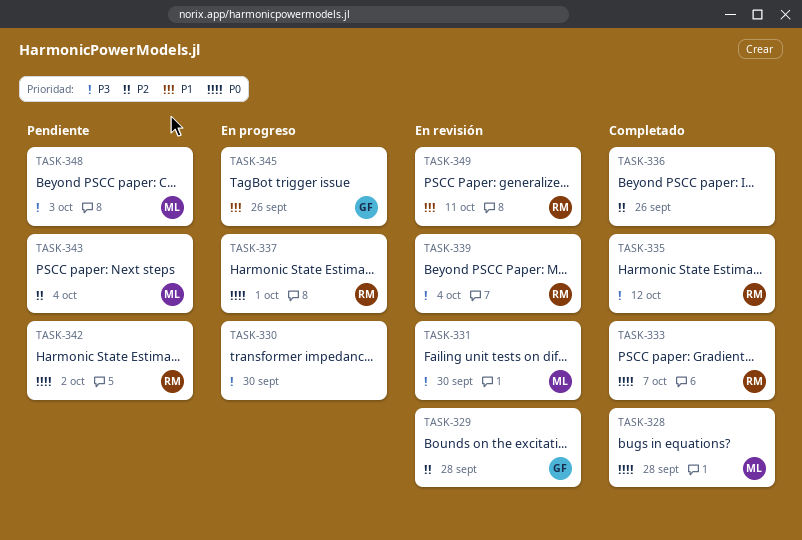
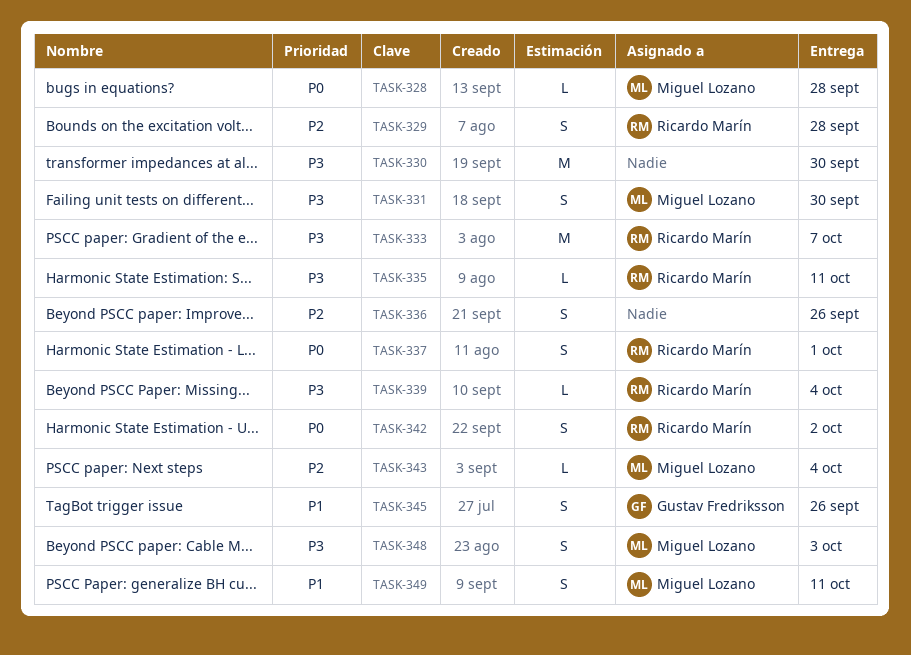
TASK-329, owner: Gustav Fredriksson -> Ricardo Marín
TASK-333, priority: P0 -> P3
TASK-335, due: Oct 12 -> Oct 11
TASK-349, owner: Ricardo Marín -> Miguel Lozano

